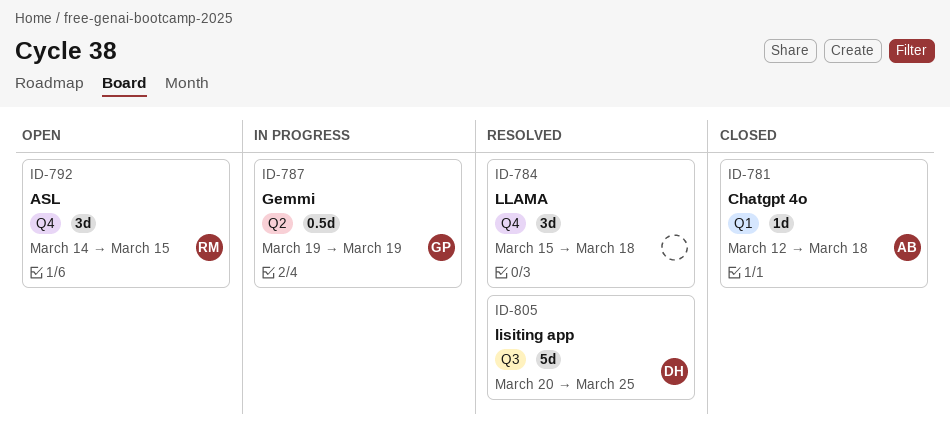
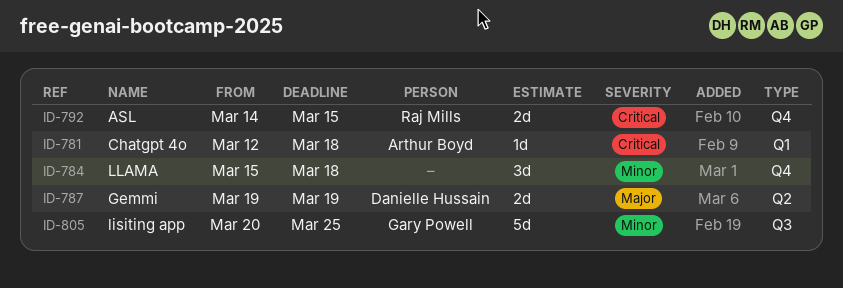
ID-787, owner: Gary Powell -> Danielle Hussain
ID-787, estimate: 0.5d -> 2d
ID-792, estimate: 3d -> 2d
ID-805, owner: Danielle Hussain -> Gary Powell

